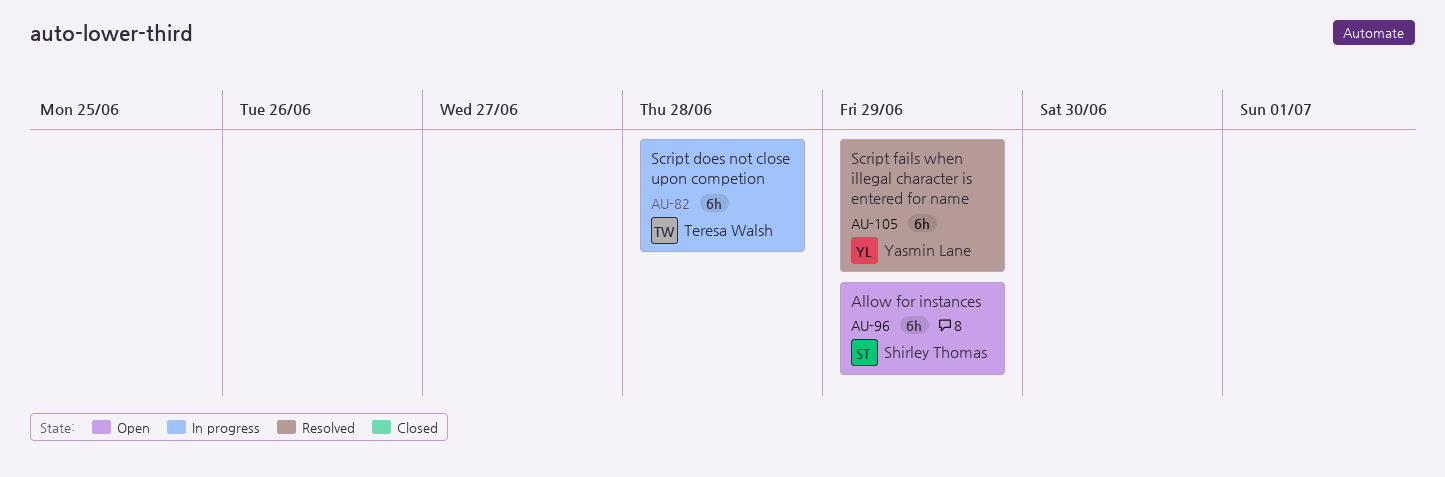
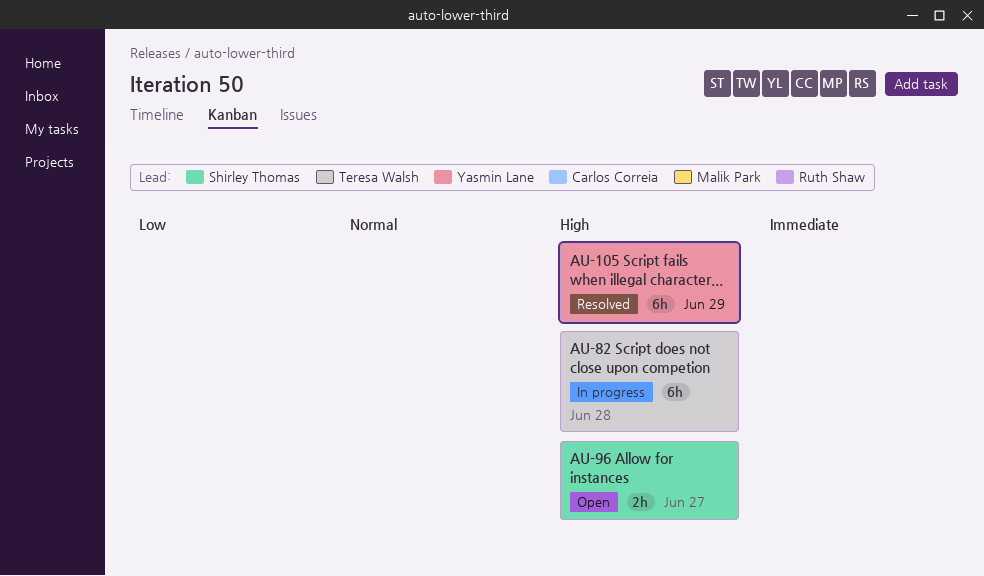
AU-96, estimate: 6h -> 2h
AU-96, due: Jun 29 -> Jun 27

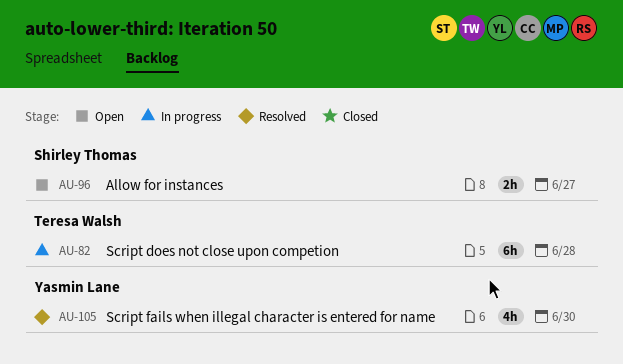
AU-105, estimate: 6h -> 4h
AU-105, due: Jun 29 -> Jun 30

